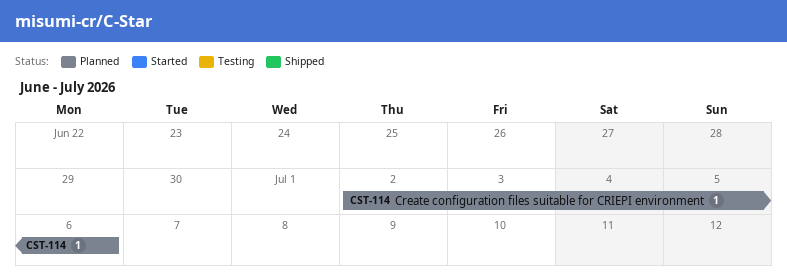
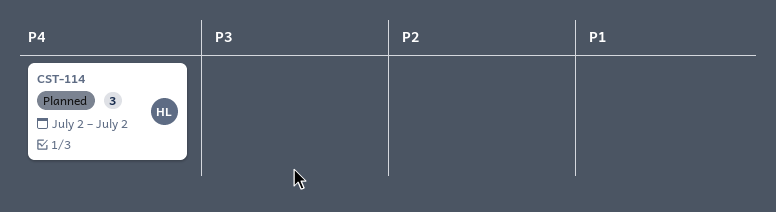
CST-114, estimate: 1 -> 3
CST-114, due: Jul 6 -> Jul 2

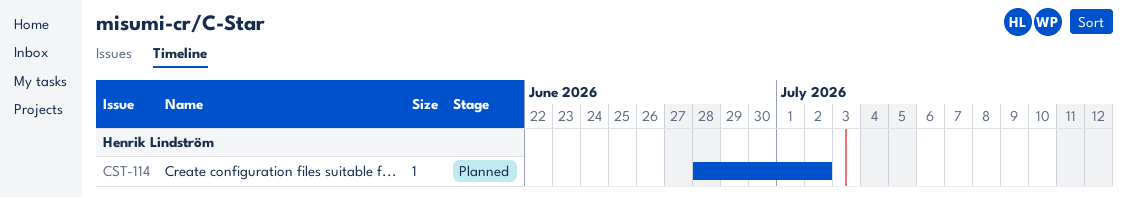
CST-114, estimate: 3 -> 1
CST-114, start: Jul 2 -> Jun 28

